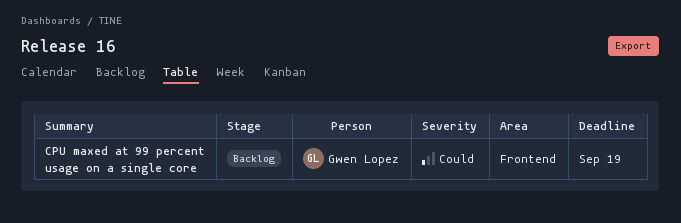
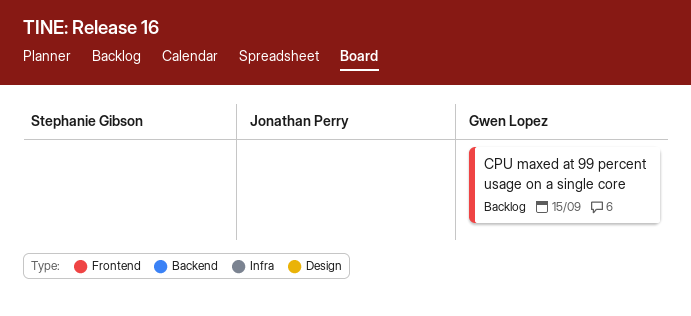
CPU maxed at 99 percent usage on a single core, due: Sep 19 -> Sep 15

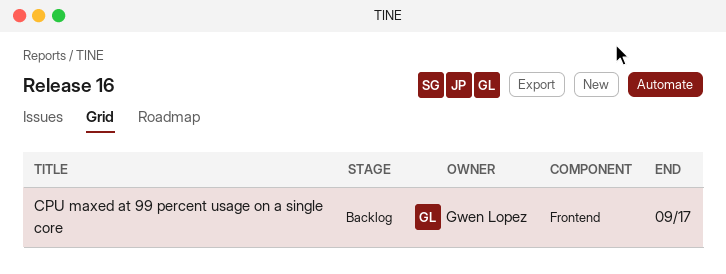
CPU maxed at 99 percent usage on a single core, due: Sep 15 -> Sep 17

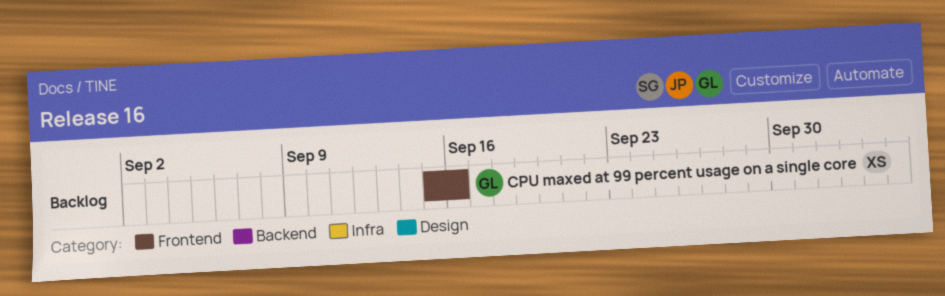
CPU maxed at 99 percent usage on a single core, due: Sep 17 -> Sep 16

